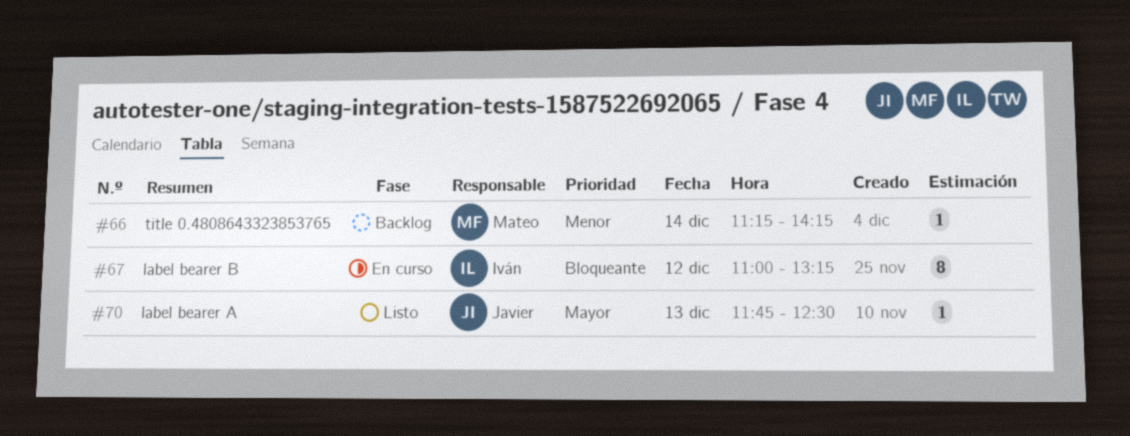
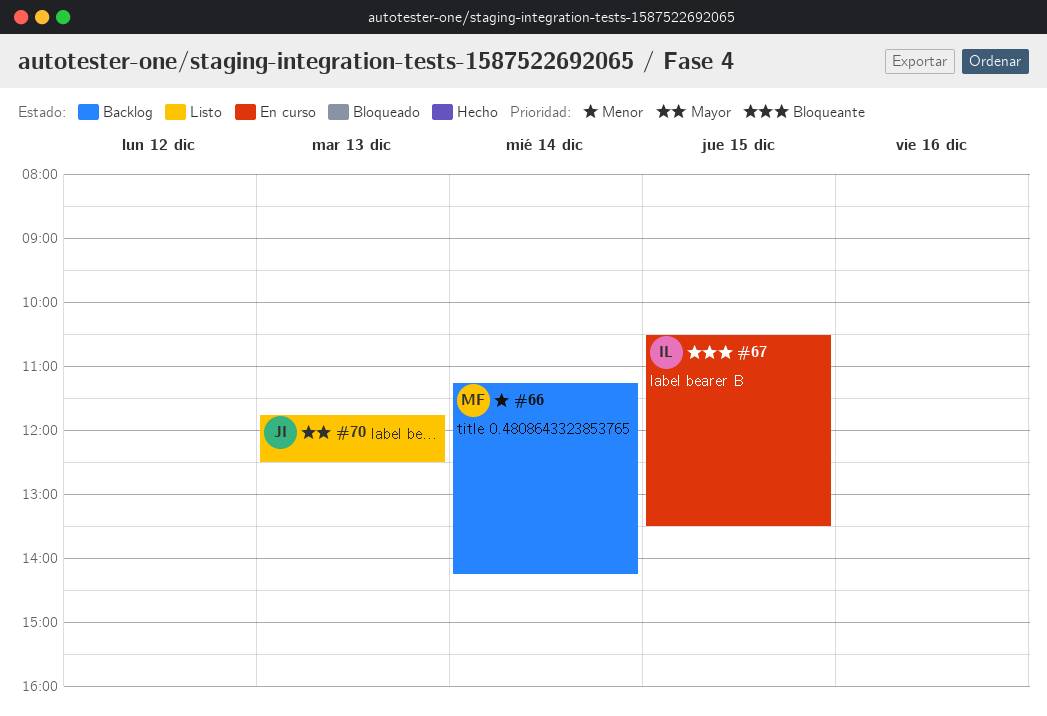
#67, day: Dec 12 -> Dec 15
#67, begins: 11:00 -> 10:30
#67, ends: 13:15 -> 13:30

